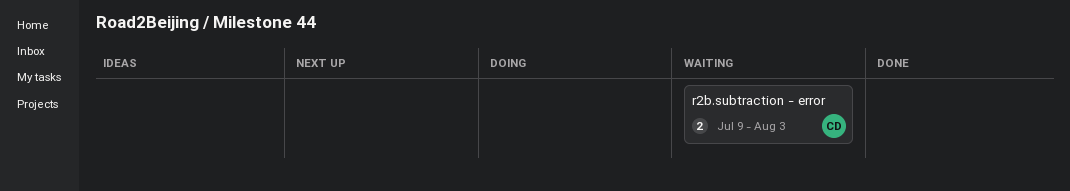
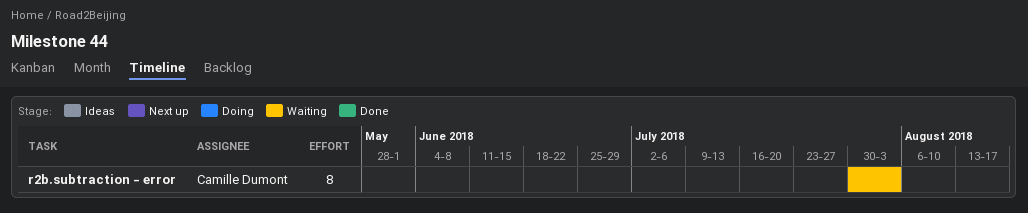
r2b.subtraction - error, estimate: 2 -> 8
r2b.subtraction - error, start: Jul 9 -> Jul 30

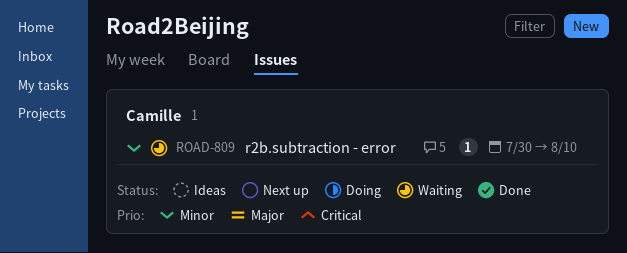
r2b.subtraction - error, estimate: 8 -> 1
r2b.subtraction - error, due: Aug 3 -> Aug 10

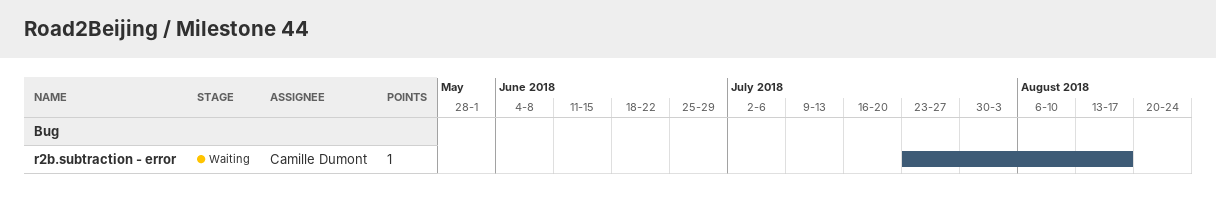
r2b.subtraction - error, start: Jul 30 -> Jul 23
r2b.subtraction - error, due: Aug 10 -> Aug 17

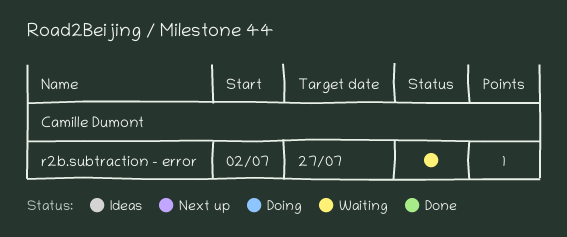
r2b.subtraction - error, start: Jul 23 -> Jul 2
r2b.subtraction - error, due: Aug 17 -> Jul 27

